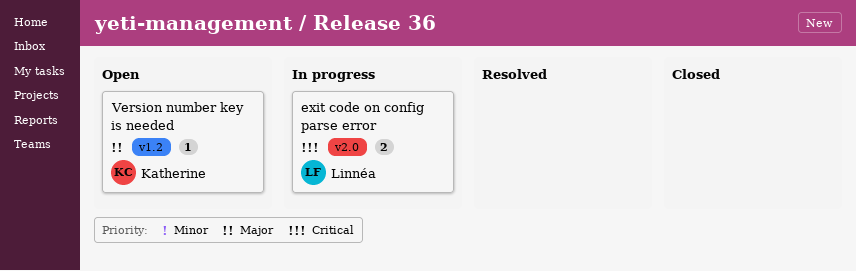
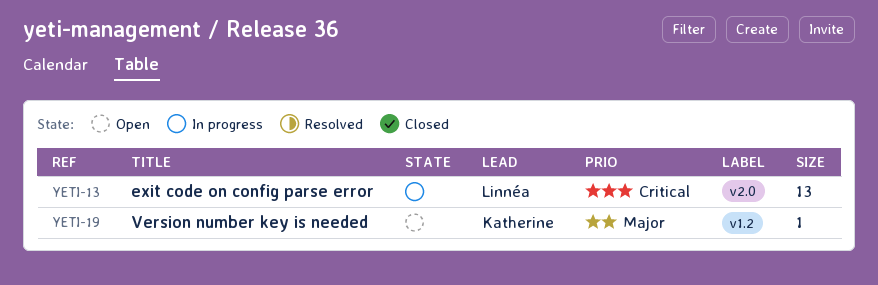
exit code on config parse error, estimate: 2 -> 13

